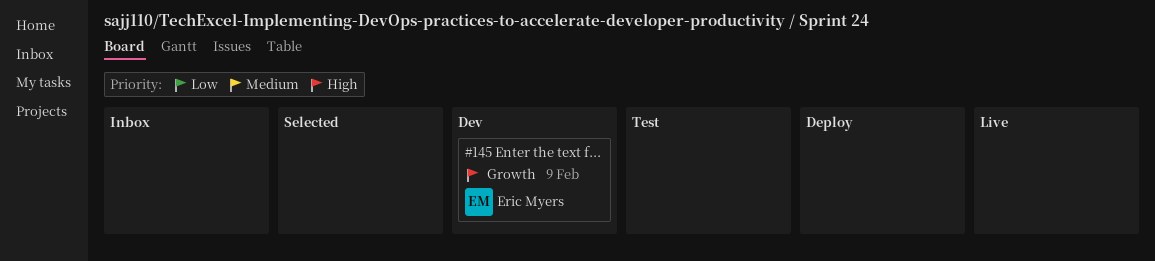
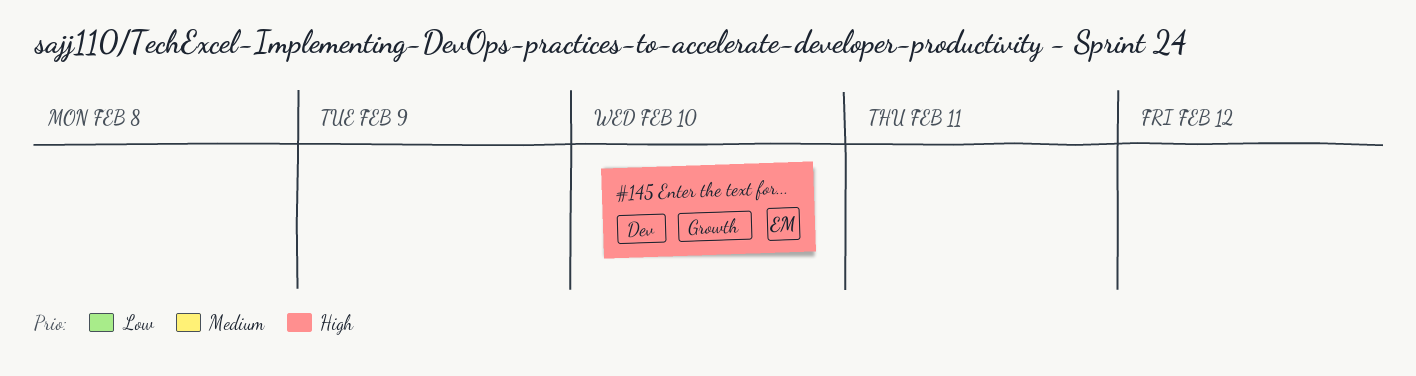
#145, due: Feb 9 -> Feb 10

